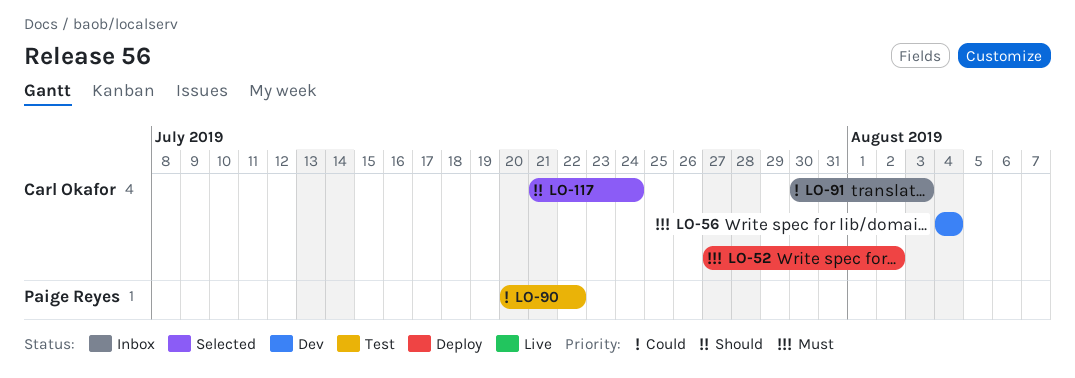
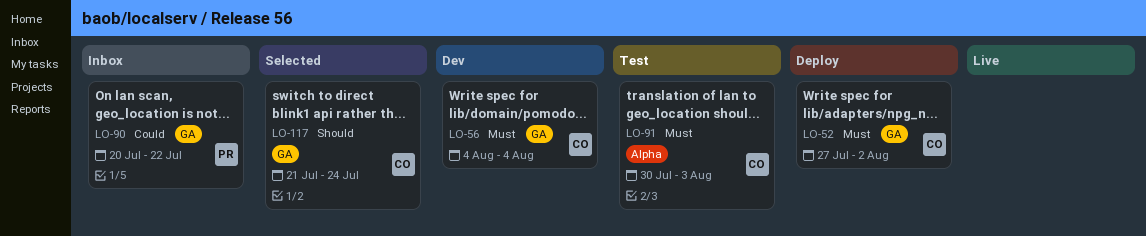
LO-90, status: Test -> Inbox
LO-91, status: Inbox -> Test
LO-91, priority: Could -> Must

